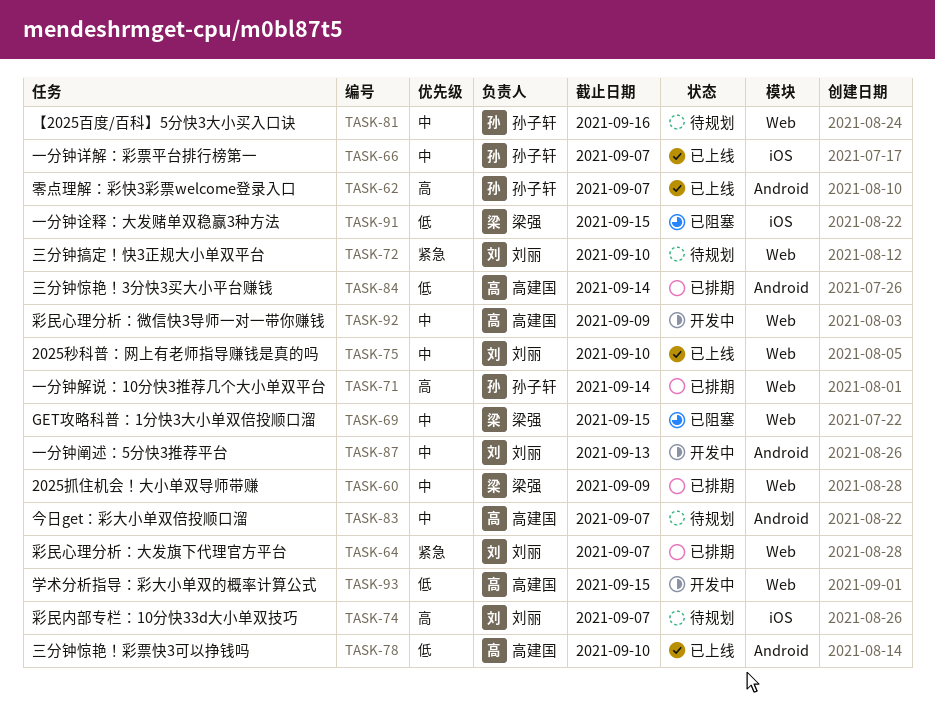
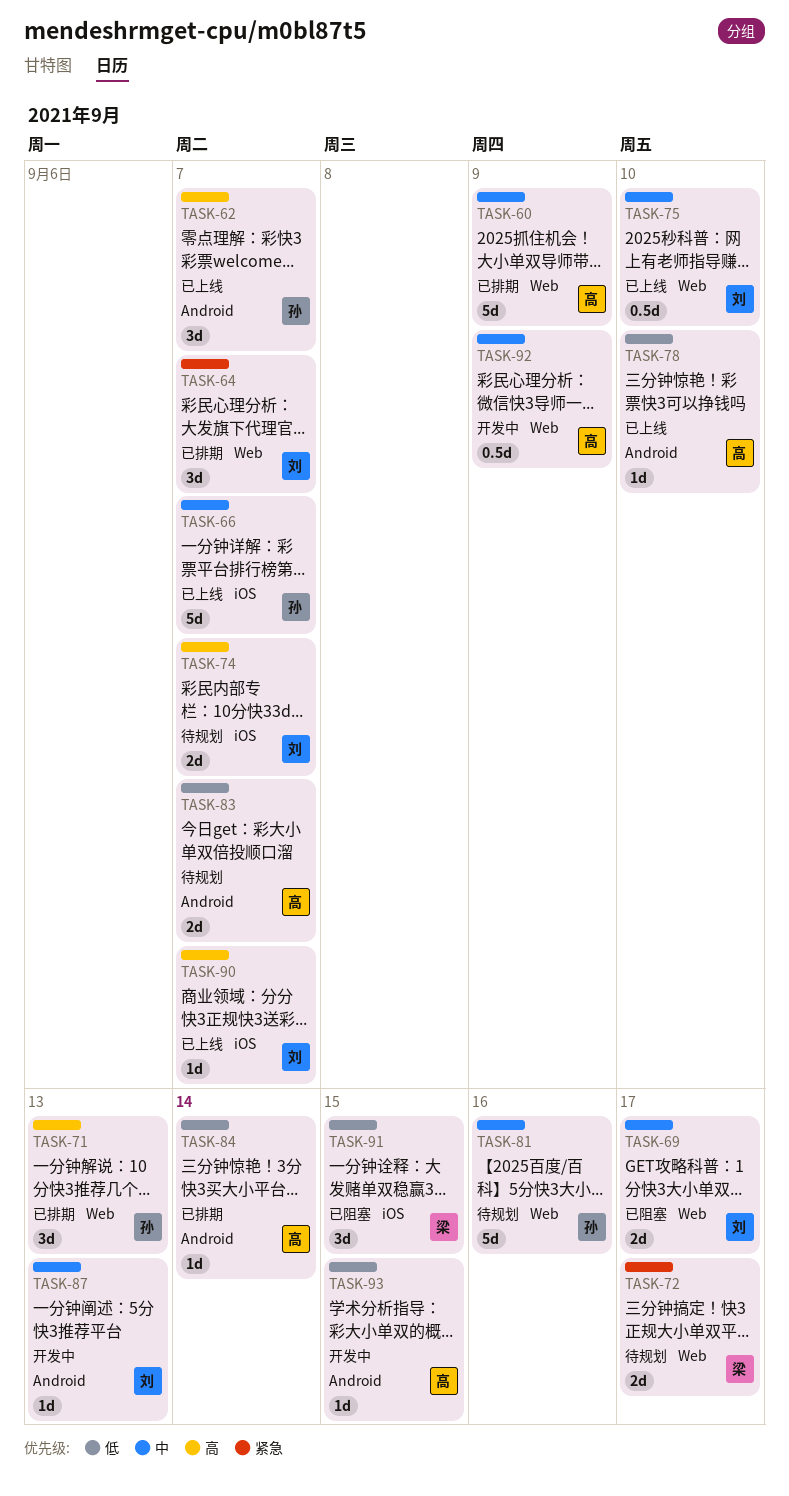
TASK-60, owner: 梁强 -> 高建国
TASK-69, owner: 梁强 -> 刘丽
TASK-69, due: Sep 15 -> Sep 17
TASK-71, due: Sep 14 -> Sep 13
TASK-72, owner: 刘丽 -> 梁强
TASK-72, due: Sep 10 -> Sep 17
TASK-83, priority: 中 -> 低
TASK-90: none -> present
TASK-93, label: Web -> Android

